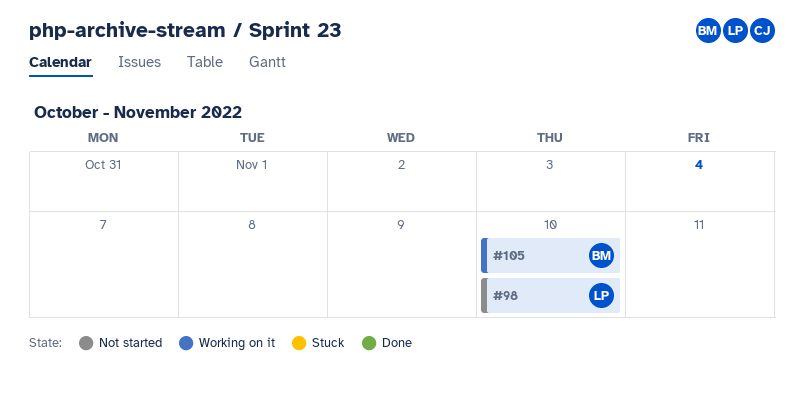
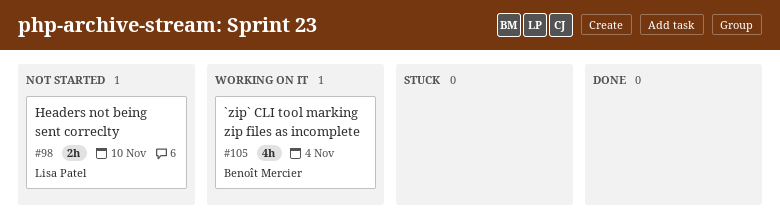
#105, due: Nov 10 -> Nov 4

